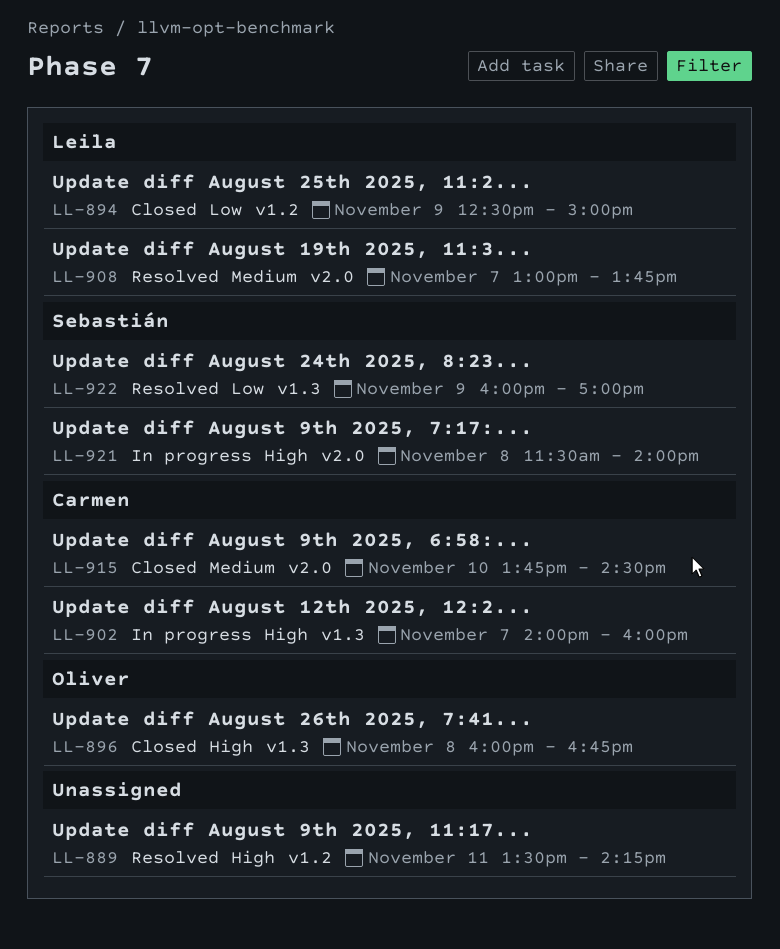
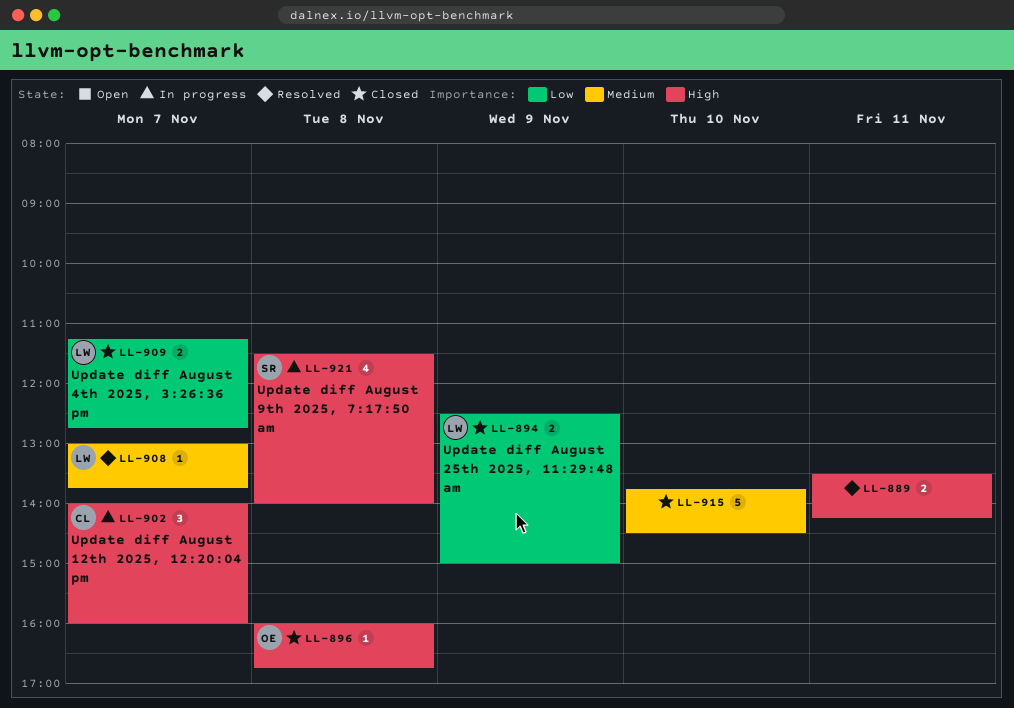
LL-909: none -> present
LL-915, owner: Carmen -> none
LL-922: present -> none

